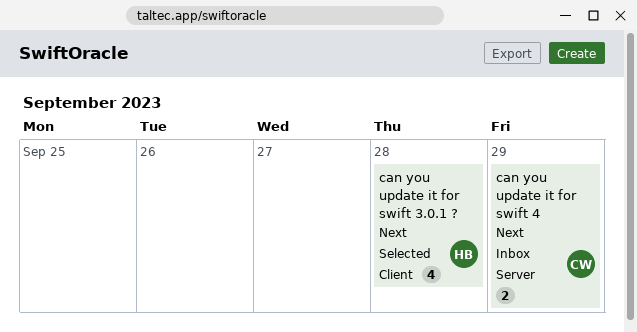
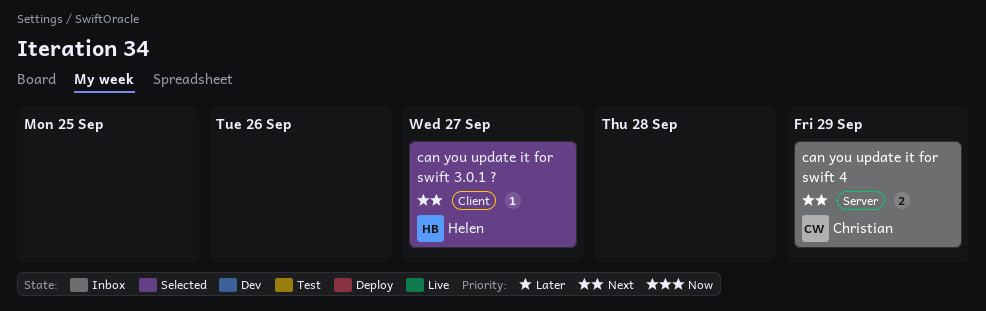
can you update it for swift 3.0.1 ?, estimate: 4 -> 1
can you update it for swift 3.0.1 ?, due: Sep 28 -> Sep 27

